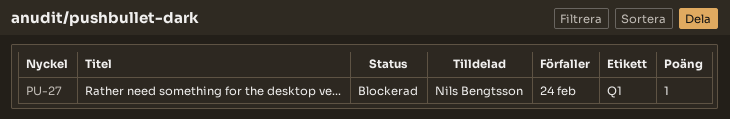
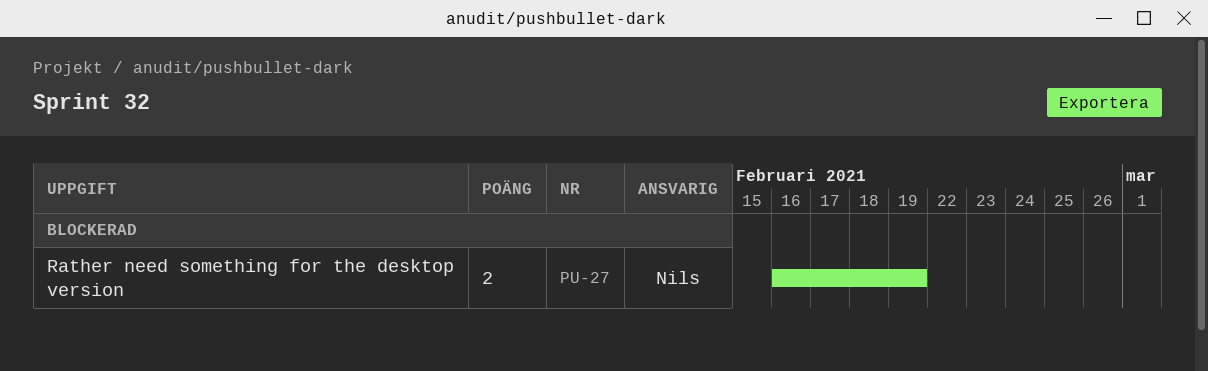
PU-27, estimate: 1 -> 2
PU-27, due: Feb 24 -> Feb 19

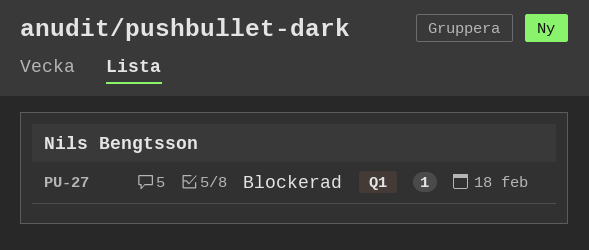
PU-27, estimate: 2 -> 1
PU-27, due: Feb 19 -> Feb 18

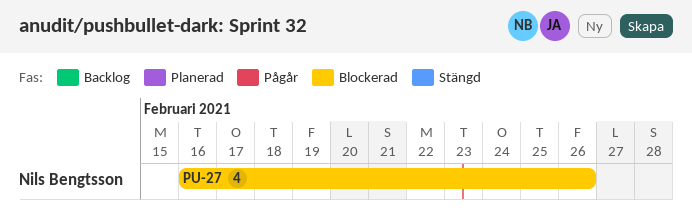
PU-27, estimate: 1 -> 4
PU-27, due: Feb 18 -> Feb 26

